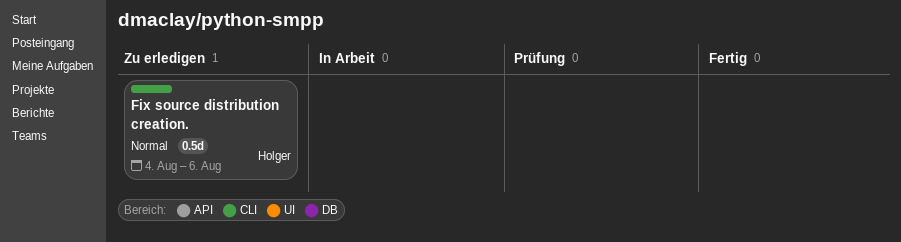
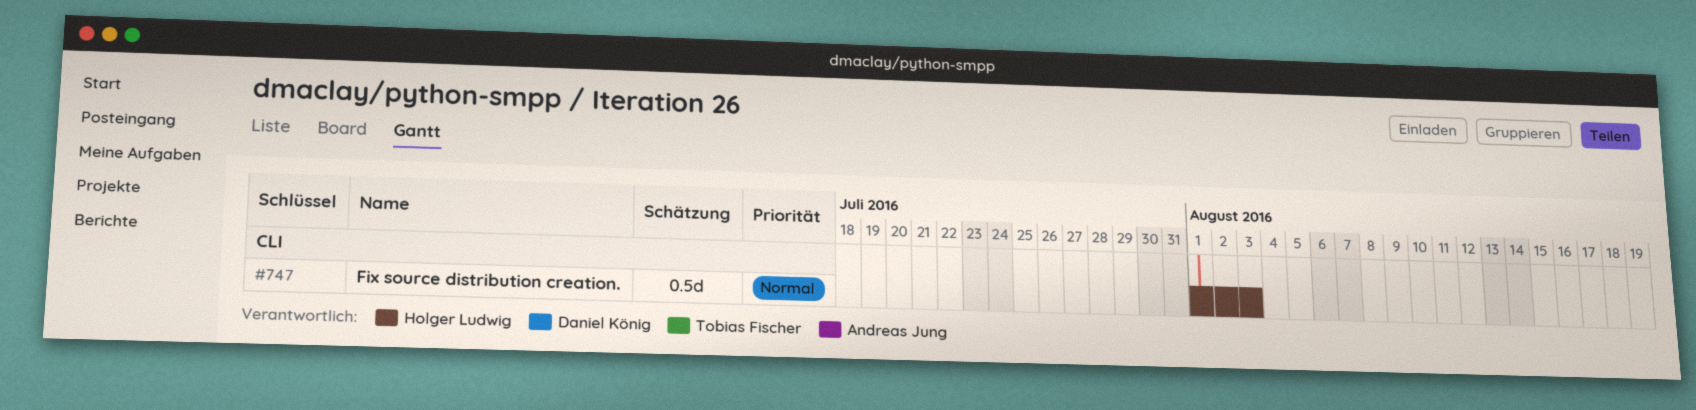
Fix source distribution creation., start: Aug 4 -> Aug 1
Fix source distribution creation., due: Aug 6 -> Aug 3

